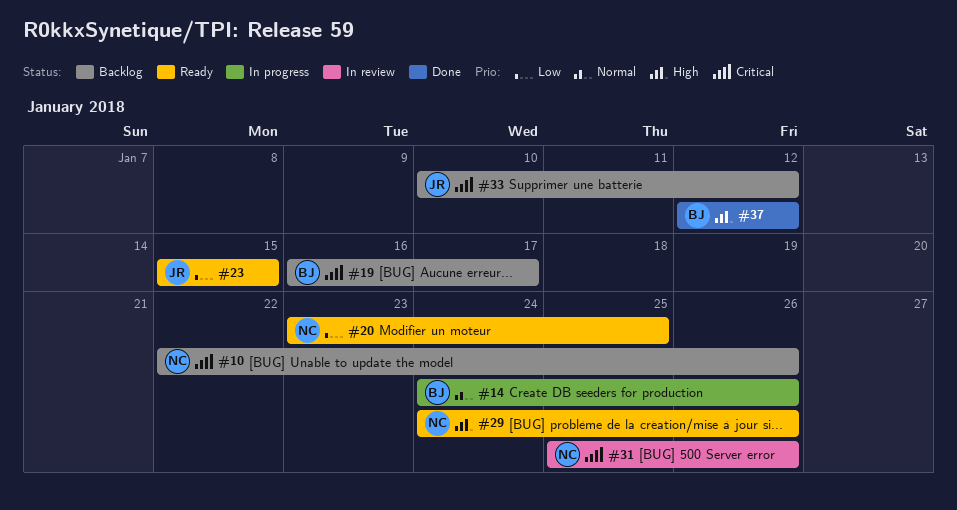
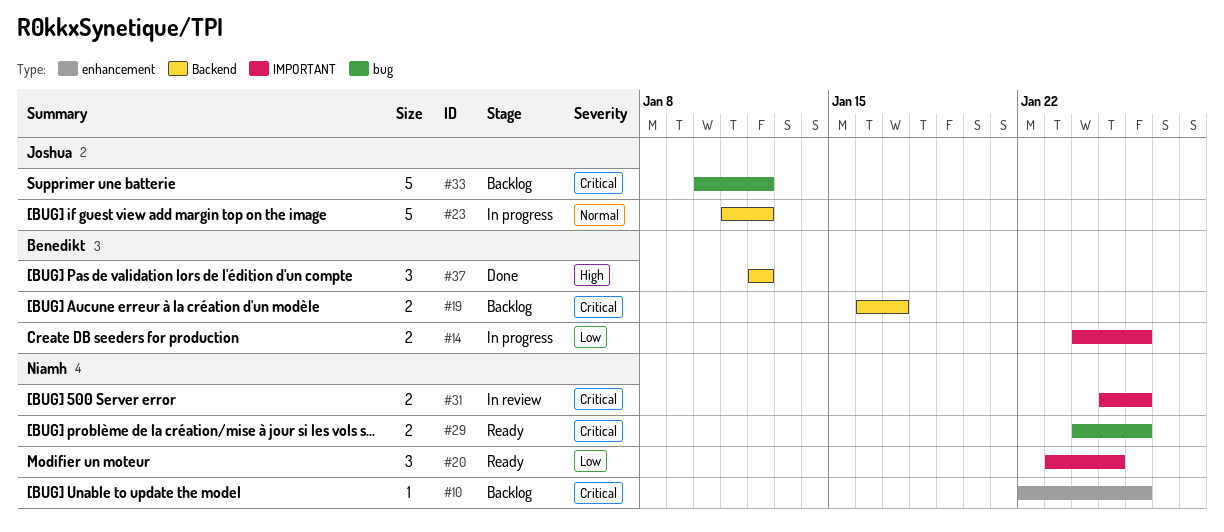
#14, priority: Normal -> Low
#23, status: Ready -> In progress
#23, priority: Low -> Normal
#23, start: Jan 15 -> Jan 11
#23, due: Jan 15 -> Jan 12
#29, priority: High -> Critical

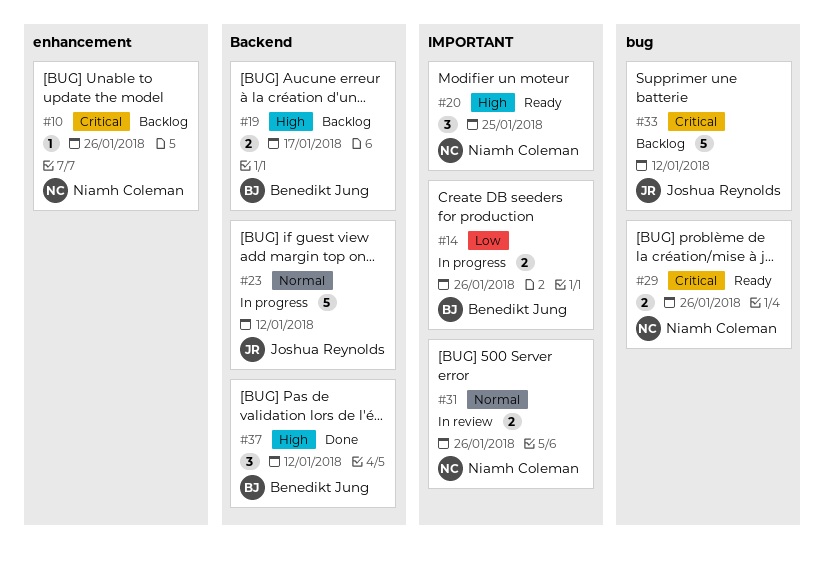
#19, priority: Critical -> High
#20, priority: Low -> High
#31, priority: Critical -> Normal

